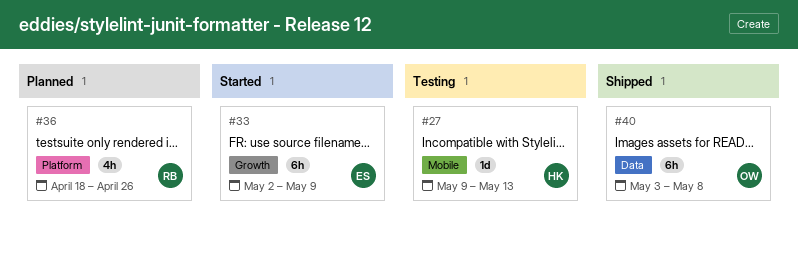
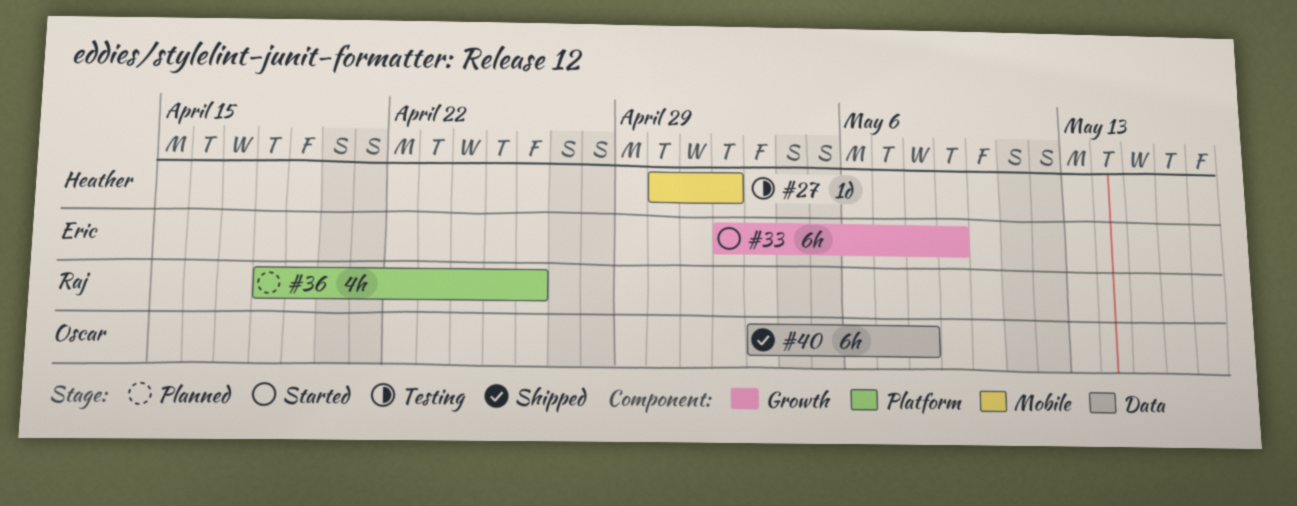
#27, start: May 9 -> Apr 30
#27, due: May 13 -> May 2

